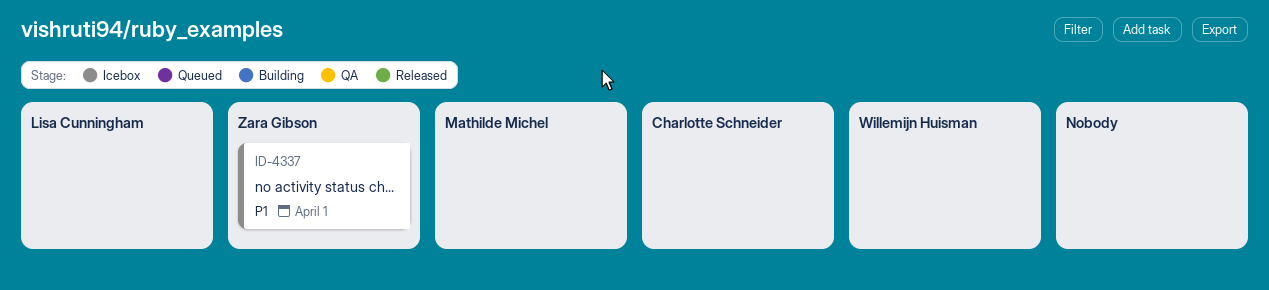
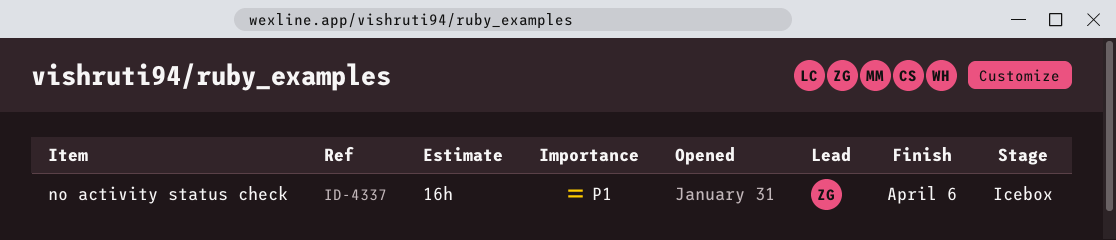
ID-4337, due: Apr 1 -> Apr 6

